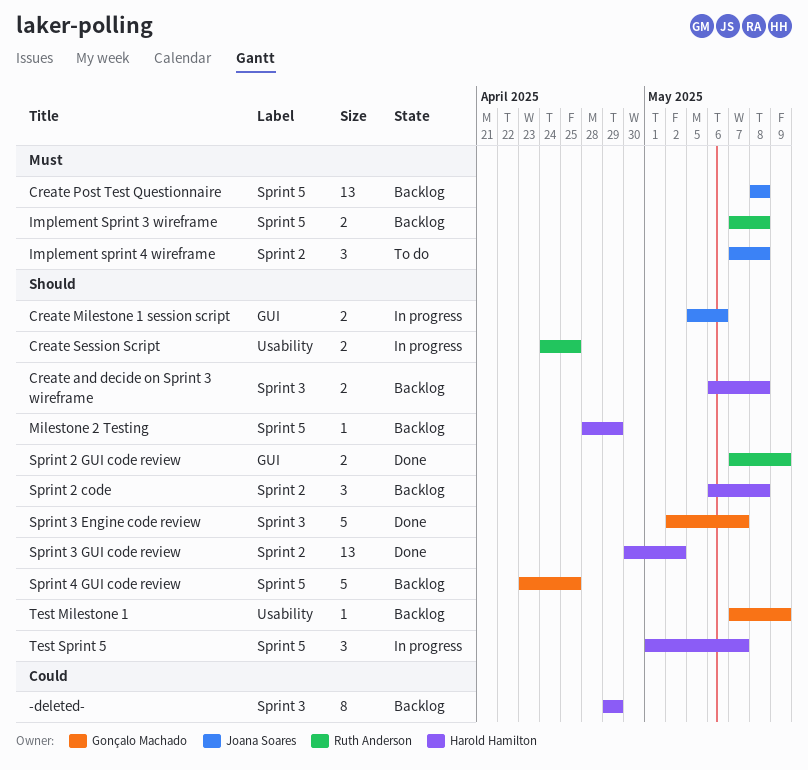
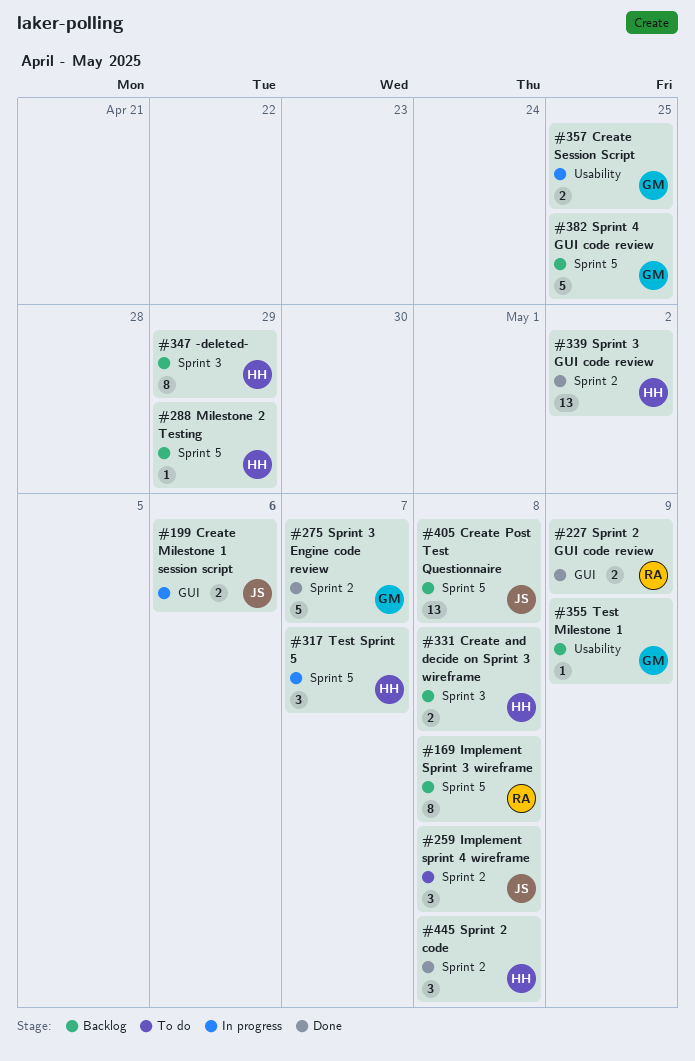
Create Session Script, owner: Ruth Anderson -> Gonçalo Machado
Implement Sprint 3 wireframe, estimate: 2 -> 8
Sprint 2 code, status: Backlog -> Done
Sprint 3 Engine code review, label: Sprint 3 -> Sprint 2

